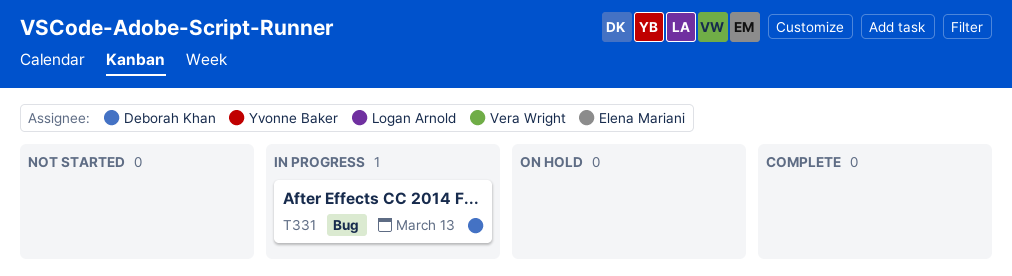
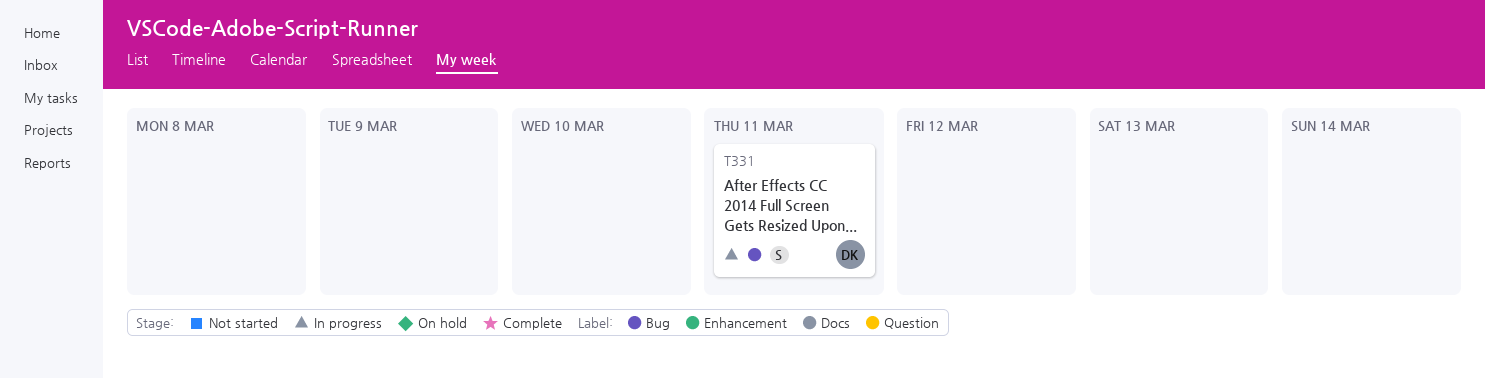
T331, due: Mar 13 -> Mar 11

